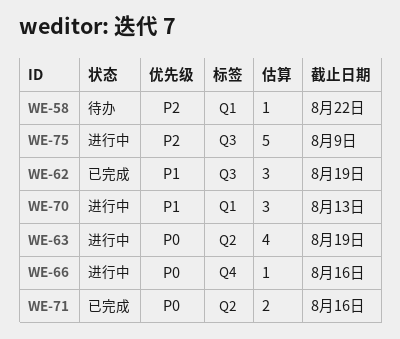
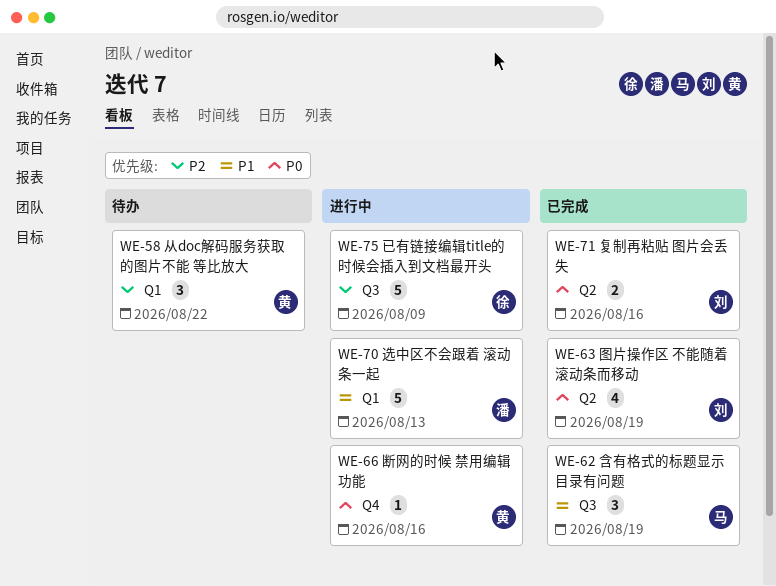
WE-58, estimate: 1 -> 3
WE-63, status: 进行中 -> 已完成
WE-70, estimate: 3 -> 5

